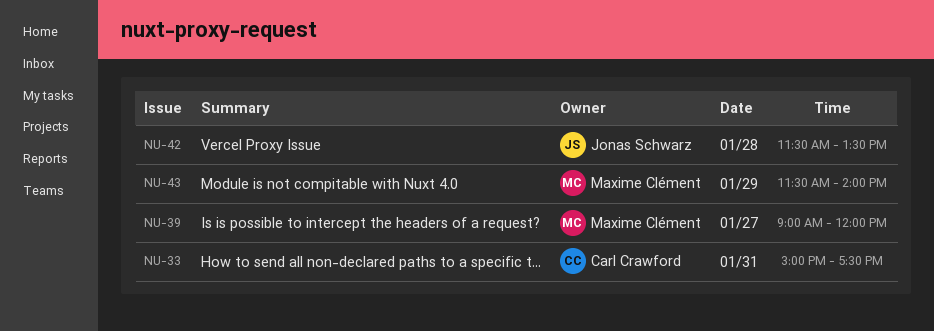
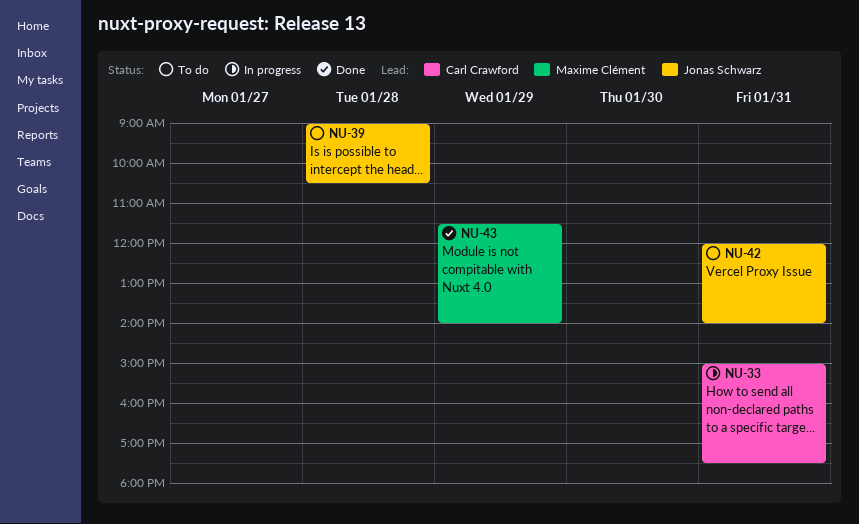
NU-39, owner: Maxime Clément -> Jonas Schwarz
NU-39, day: Jan 27 -> Jan 28
NU-39, ends: 12:00 -> 10:30
NU-42, day: Jan 28 -> Jan 31
NU-42, begins: 11:30 -> 12:00
NU-42, ends: 13:30 -> 14:00

